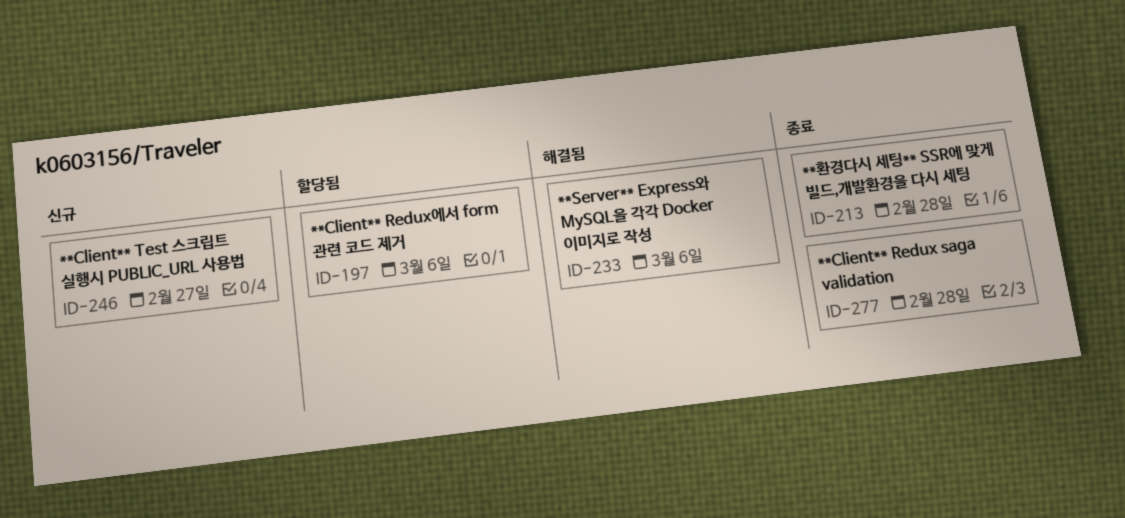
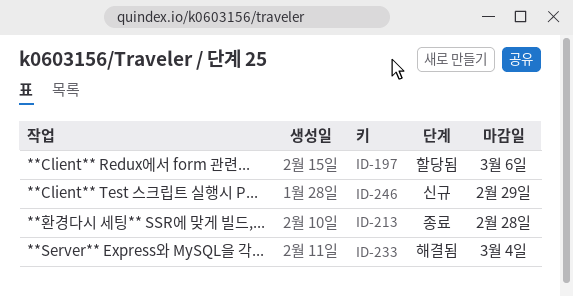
ID-233, due: Mar 6 -> Mar 4
ID-246, due: Feb 27 -> Feb 29
ID-277: present -> none

